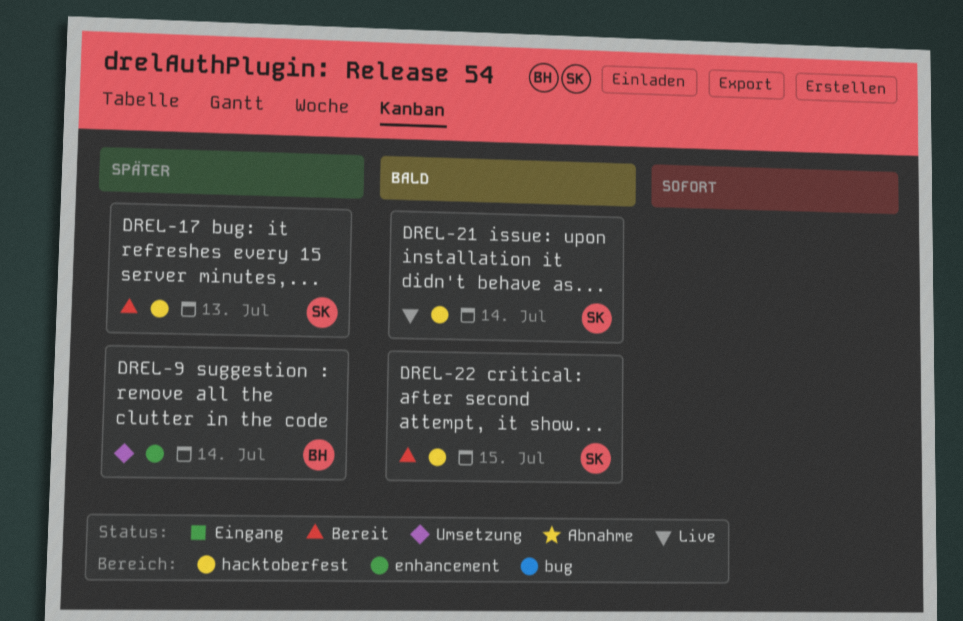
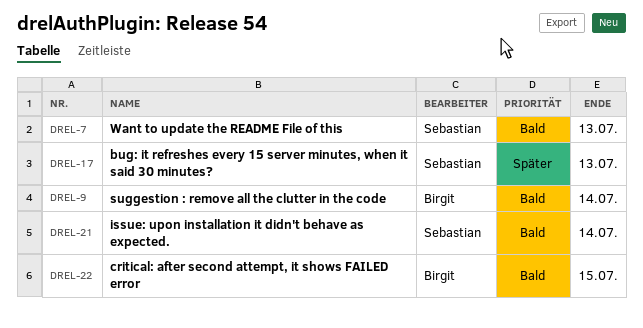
DREL-7: none -> present
DREL-9, priority: Später -> Bald
DREL-22, owner: Sebastian -> Birgit

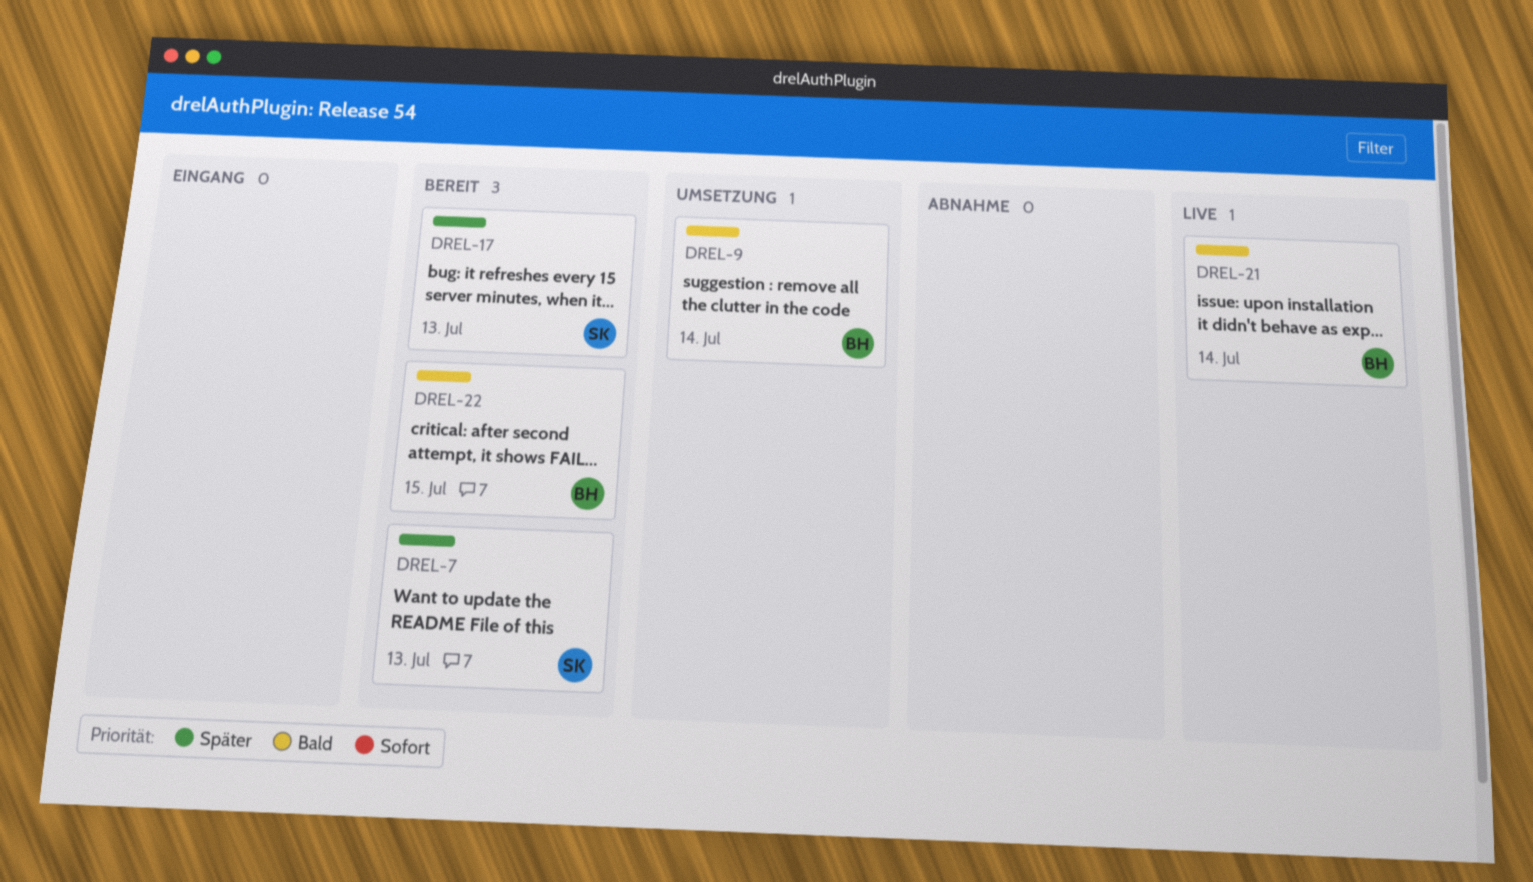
DREL-7, priority: Bald -> Später
DREL-21, owner: Sebastian -> Birgit

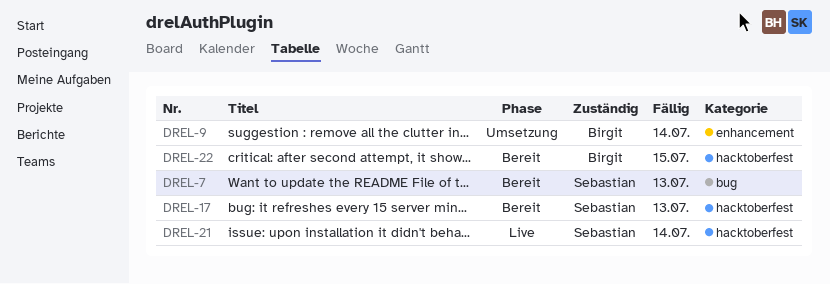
DREL-21, owner: Birgit -> Sebastian

